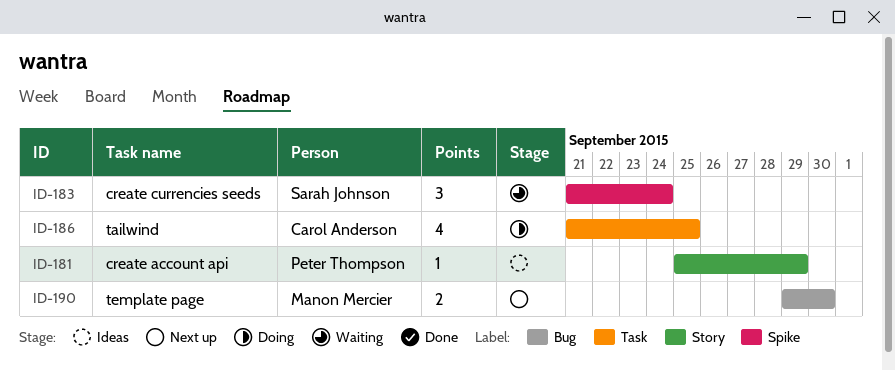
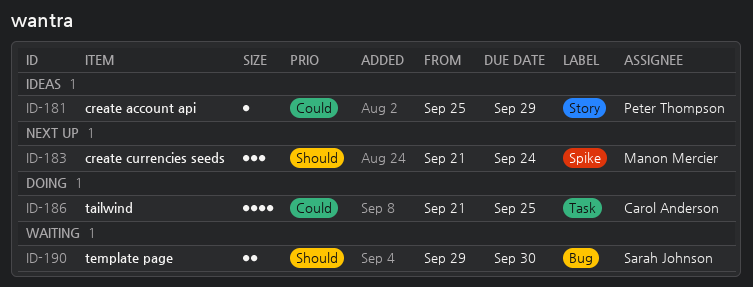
ID-183, status: Waiting -> Next up
ID-183, owner: Sarah Johnson -> Manon Mercier
ID-190, status: Next up -> Waiting
ID-190, owner: Manon Mercier -> Sarah Johnson

